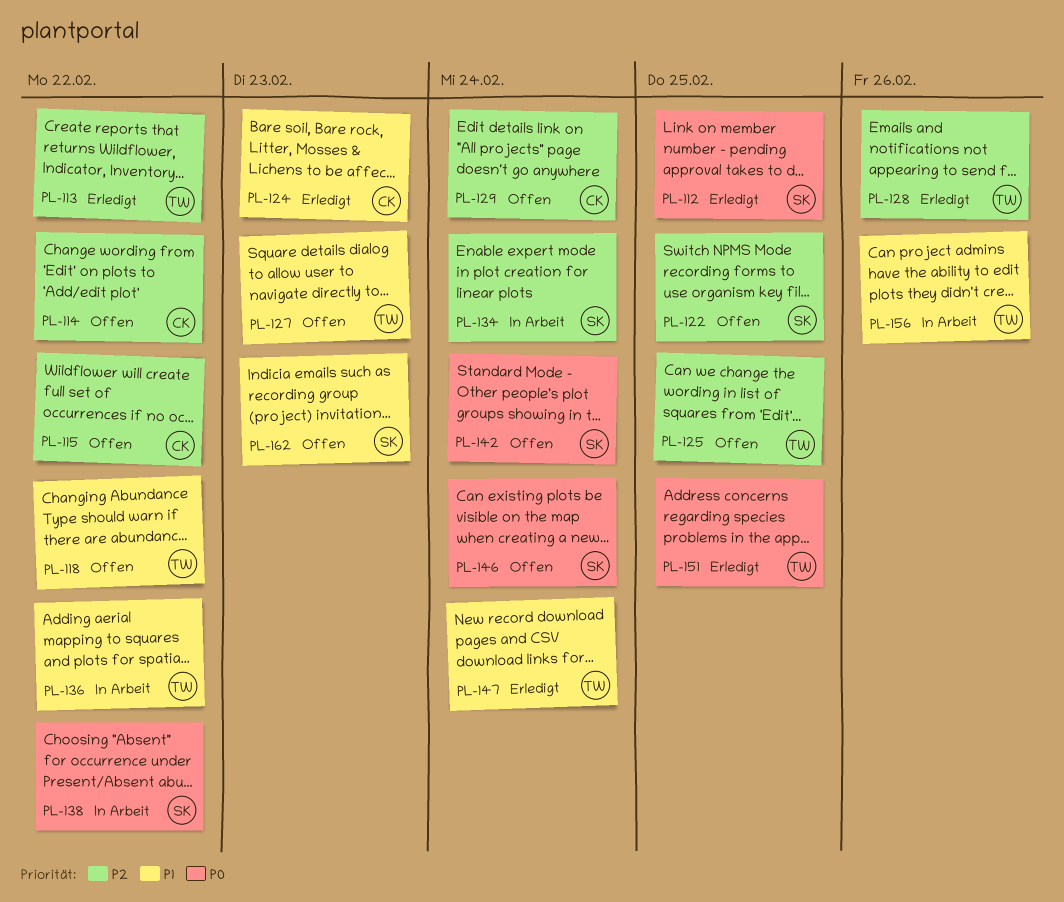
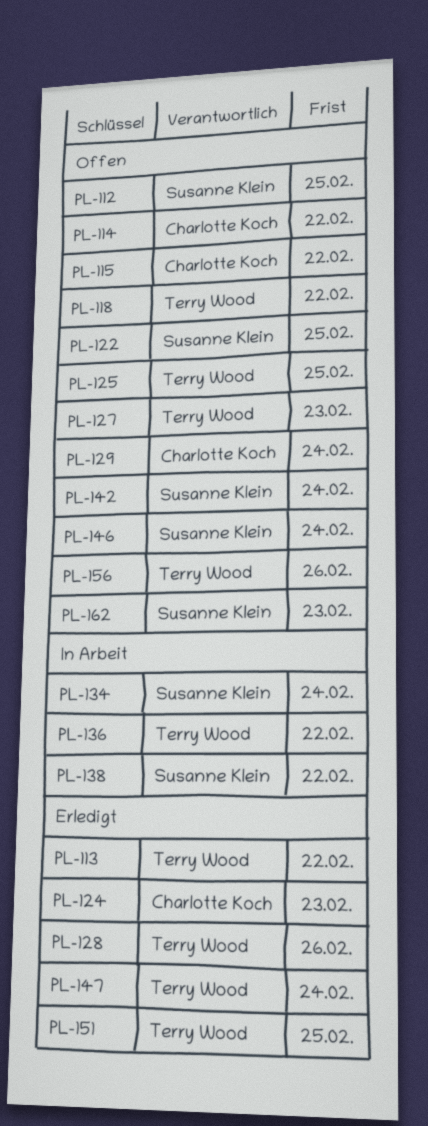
PL-112, status: Erledigt -> Offen
PL-156, status: In Arbeit -> Offen

